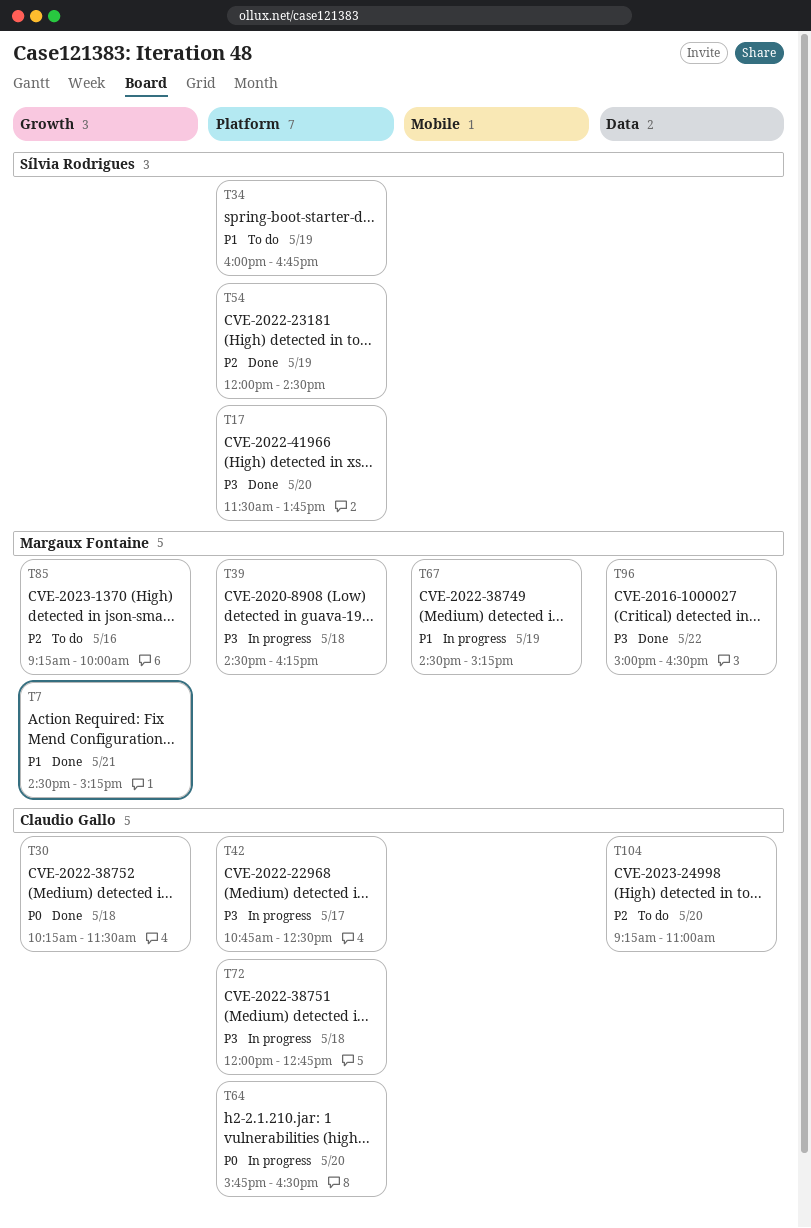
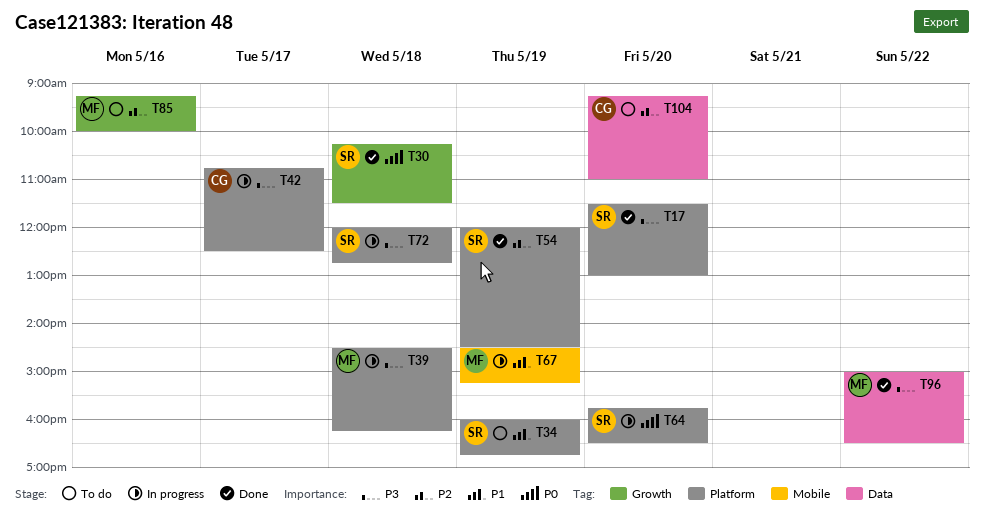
T7: present -> none
T17, ends: 13:45 -> 13:00
T30, owner: Claudio Gallo -> Sílvia Rodrigues
T64, owner: Claudio Gallo -> Sílvia Rodrigues
T72, owner: Claudio Gallo -> Sílvia Rodrigues

